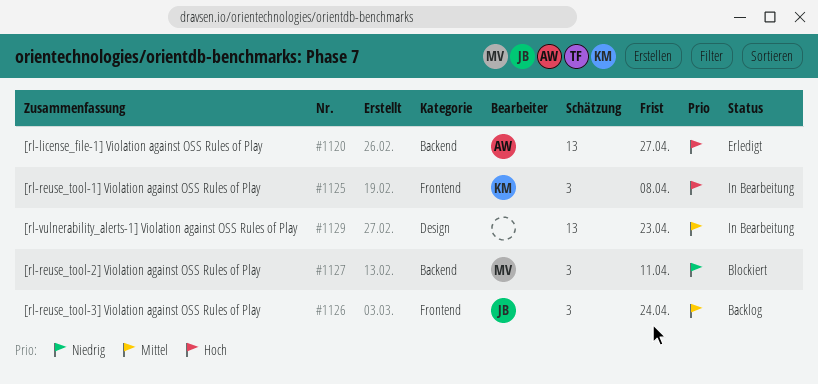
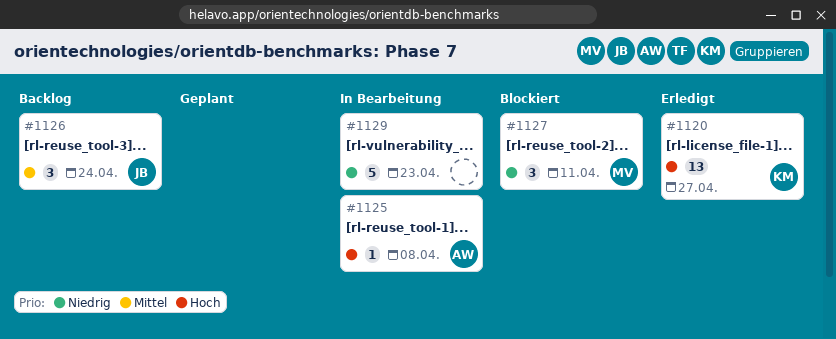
#1120, owner: AW -> KM
#1125, owner: KM -> AW
#1125, estimate: 3 -> 1
#1129, priority: Mittel -> Niedrig
#1129, estimate: 13 -> 5

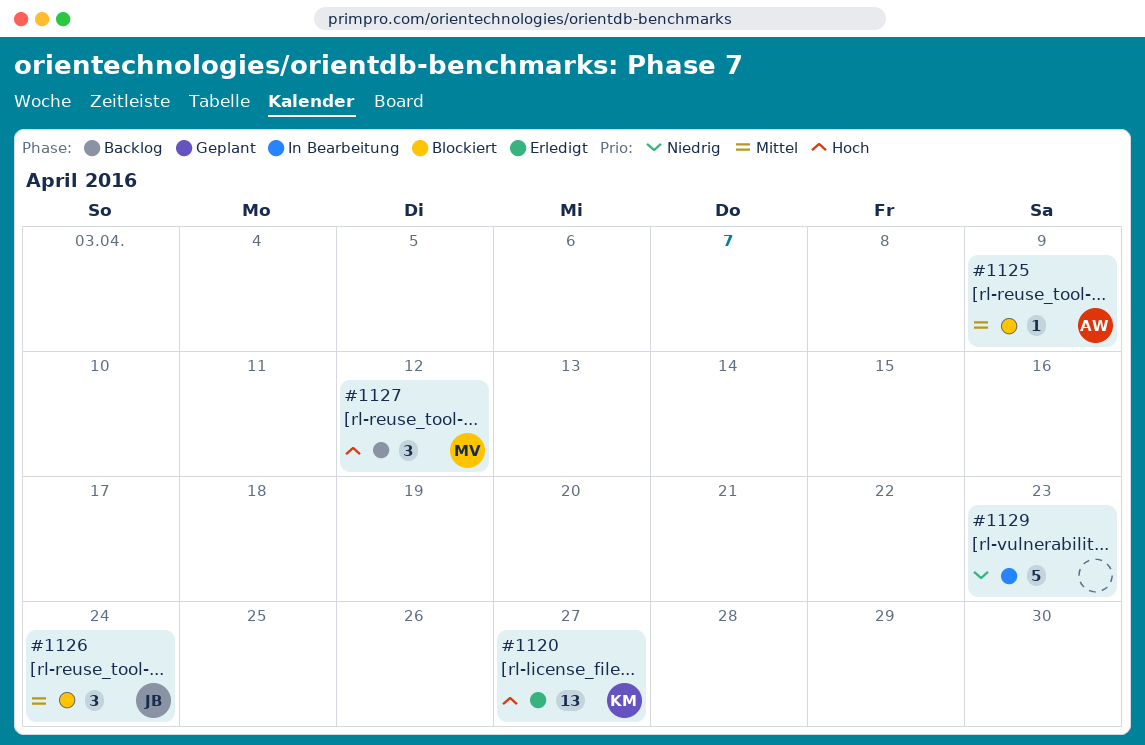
#1125, status: In Bearbeitung -> Blockiert
#1125, priority: Hoch -> Mittel
#1125, due: Apr 8 -> Apr 9
#1126, status: Backlog -> Blockiert
#1127, status: Blockiert -> Backlog
#1127, priority: Niedrig -> Hoch
#1127, due: Apr 11 -> Apr 12

